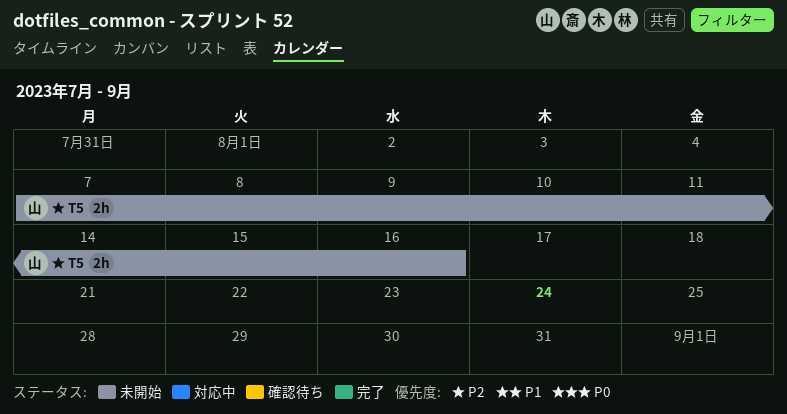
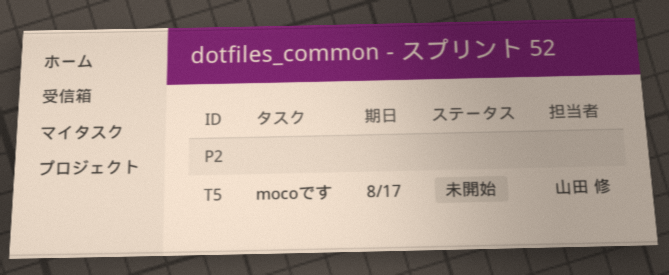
T5, due: Aug 16 -> Aug 17

